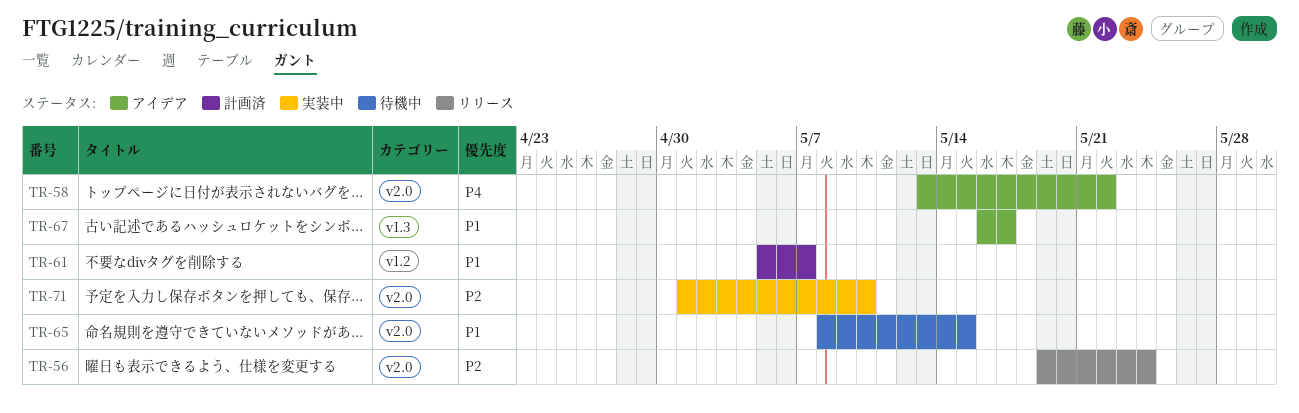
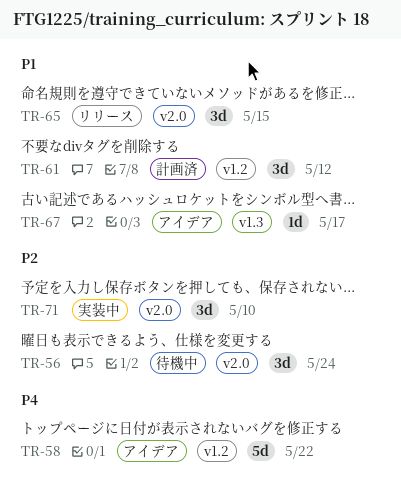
TR-56, status: リリース -> 待機中
TR-58, label: v2.0 -> v1.2
TR-61, due: May 7 -> May 12
TR-65, status: 待機中 -> リリース

